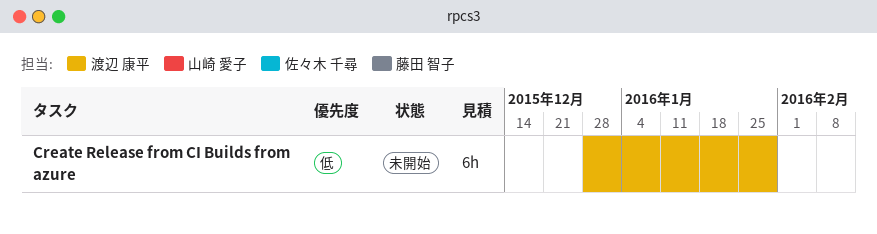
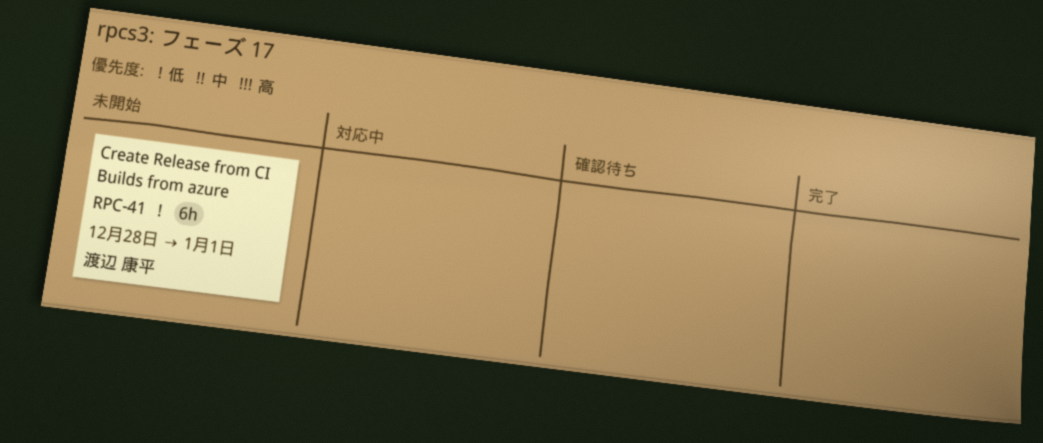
Create Release from CI Builds from azure, due: Jan 29 -> Jan 1

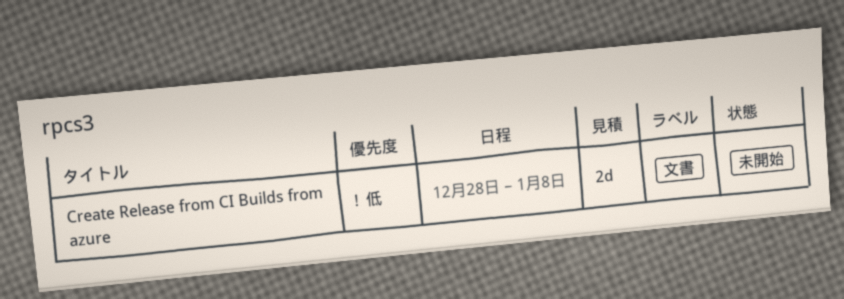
Create Release from CI Builds from azure, estimate: 6h -> 2d
Create Release from CI Builds from azure, due: Jan 1 -> Jan 8

